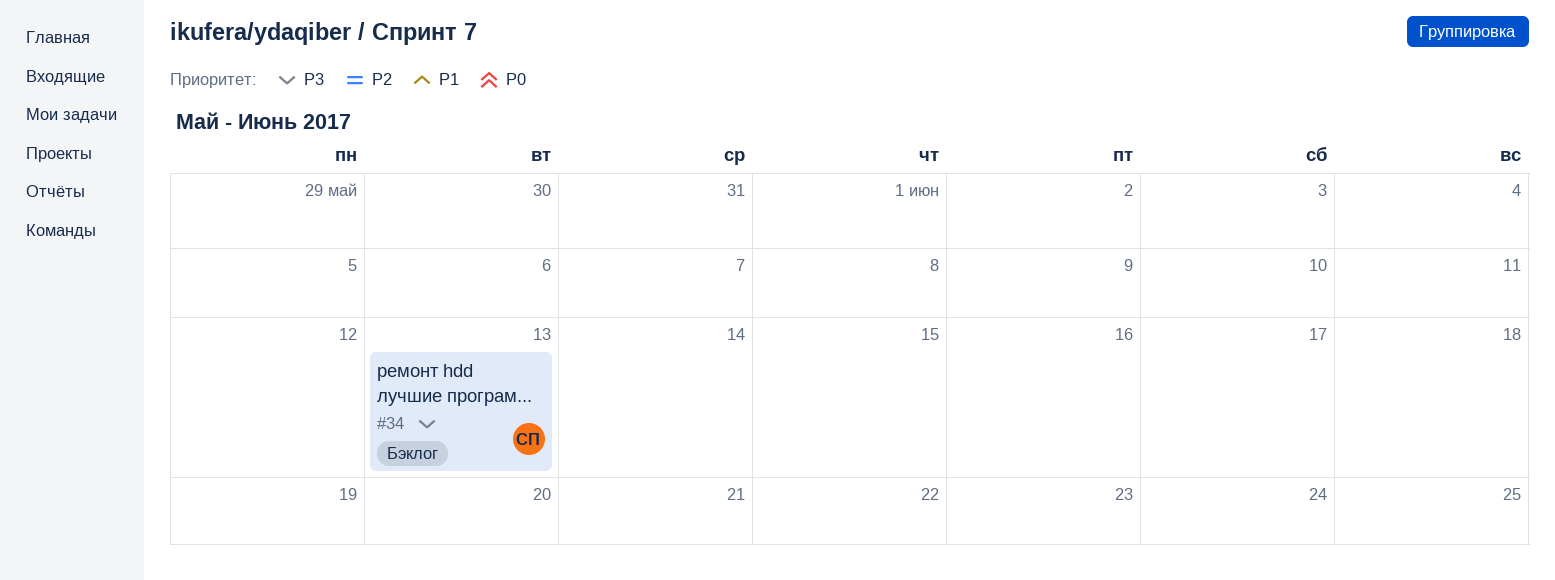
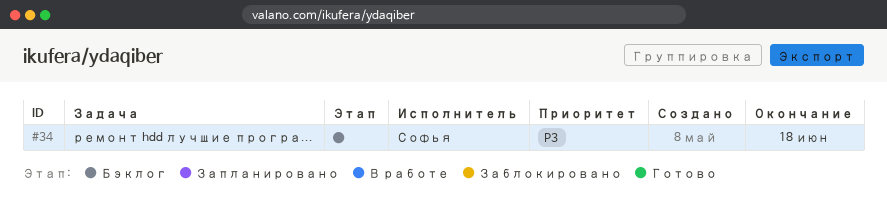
#34, due: Jun 13 -> Jun 18

